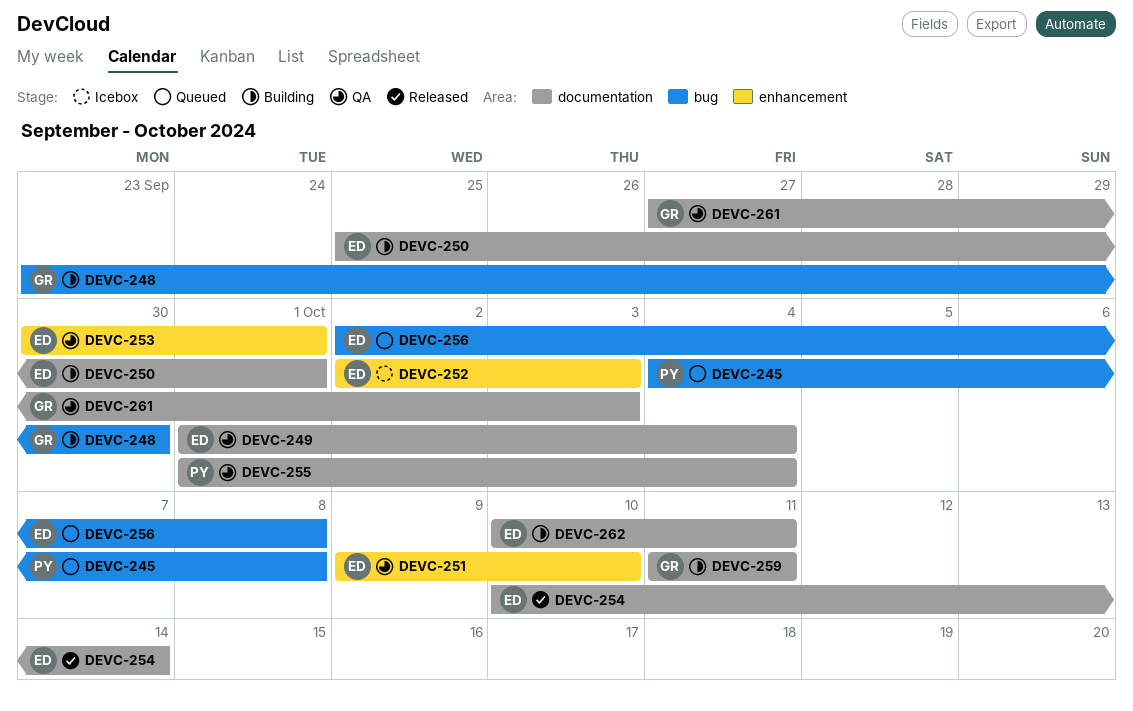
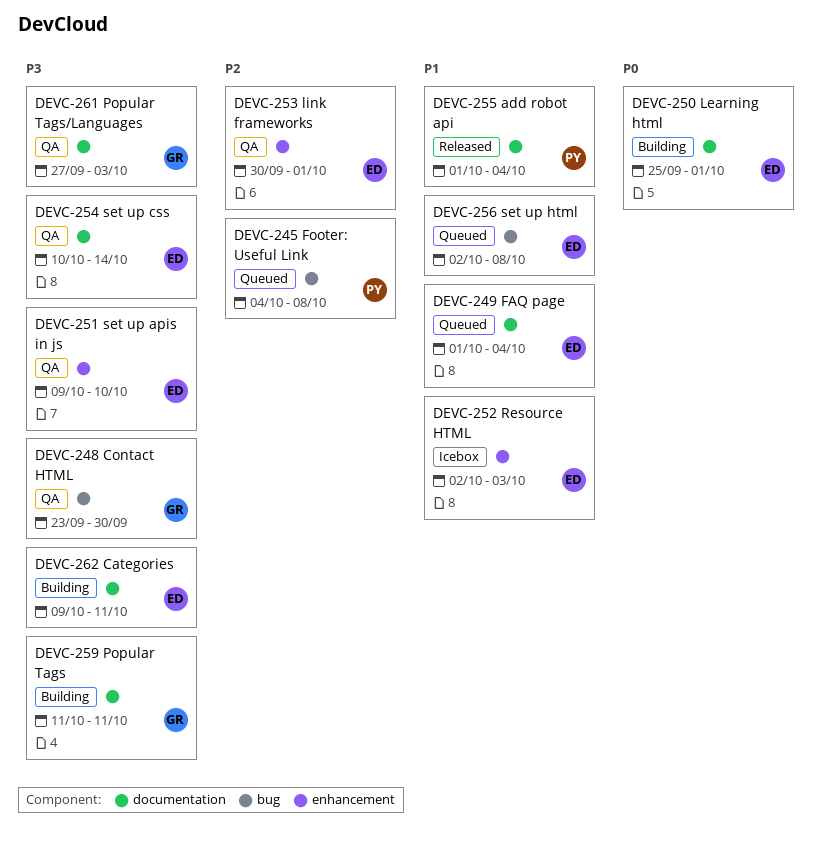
DEVC-248, status: Building -> QA
DEVC-249, status: QA -> Queued
DEVC-254, status: Released -> QA
DEVC-255, status: QA -> Released
DEVC-262, start: Oct 10 -> Oct 9

